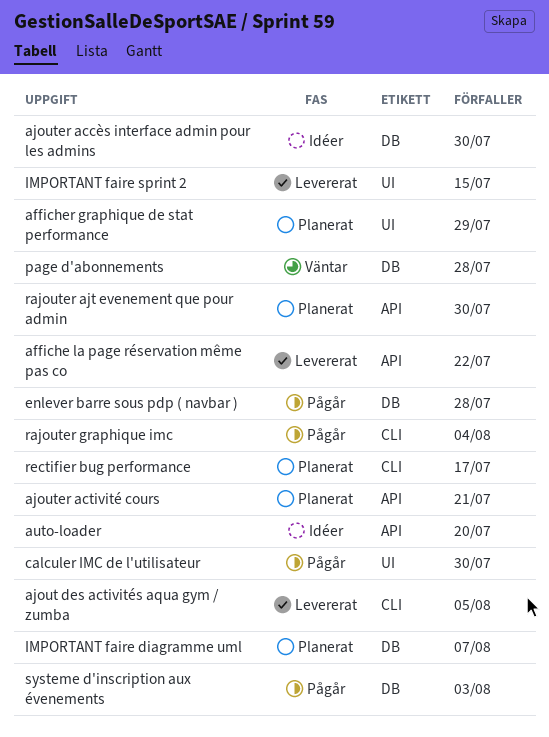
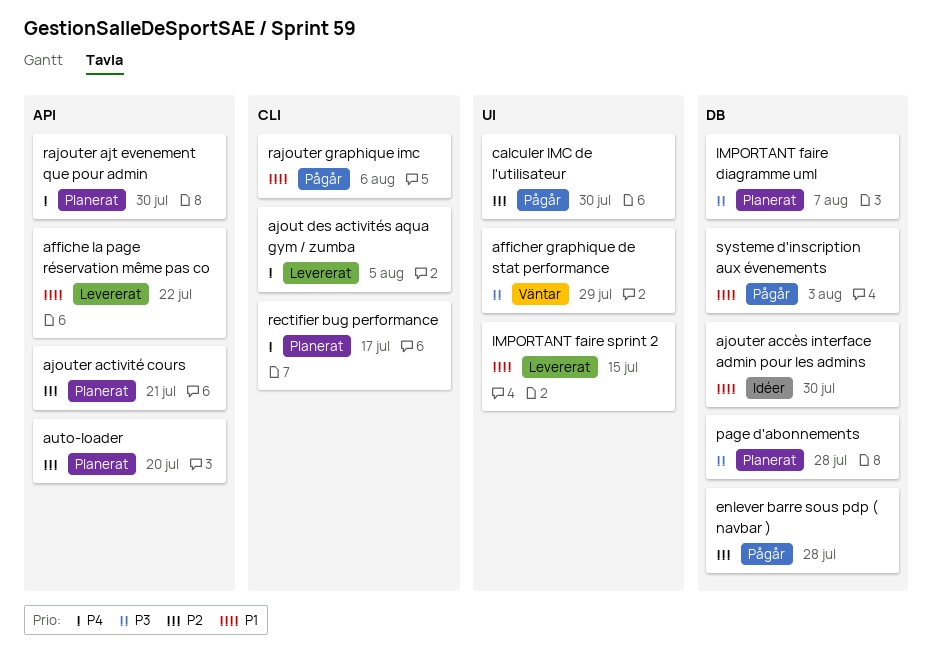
afficher graphique de stat performance, status: Planerat -> Väntar
auto-loader, status: Idéer -> Planerat
page d'abonnements, status: Väntar -> Planerat
rajouter graphique imc, due: Aug 4 -> Aug 6

